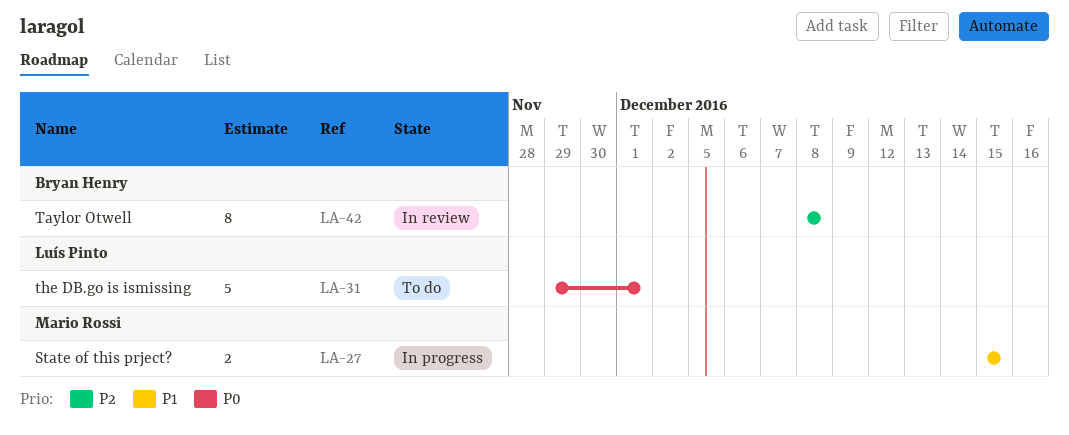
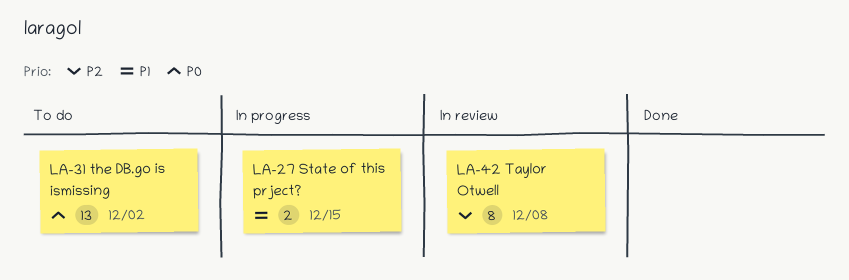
LA-31, estimate: 5 -> 13
LA-31, due: Dec 1 -> Dec 2

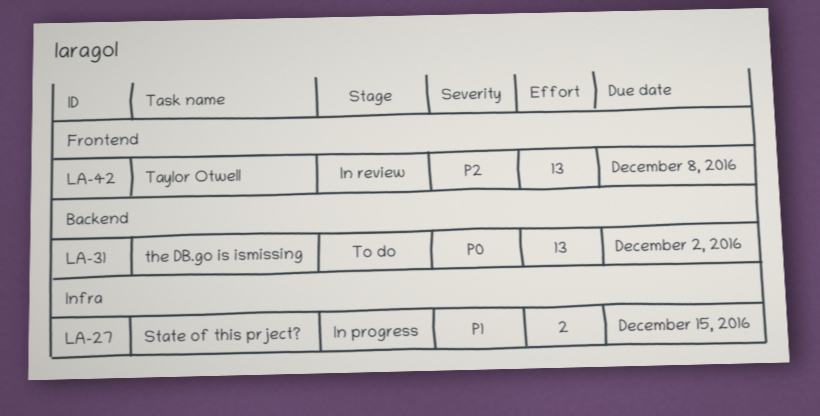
LA-42, estimate: 8 -> 13

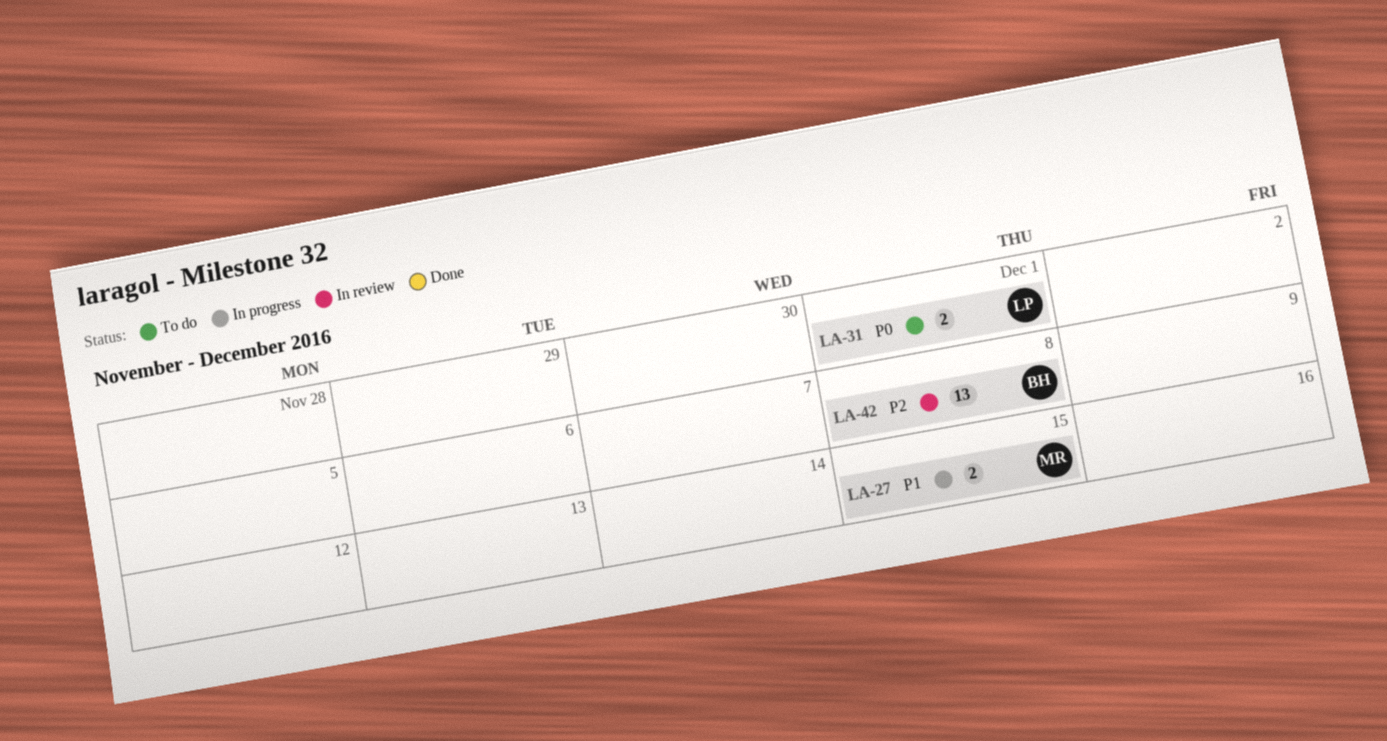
LA-31, estimate: 13 -> 2
LA-31, due: Dec 2 -> Dec 1

